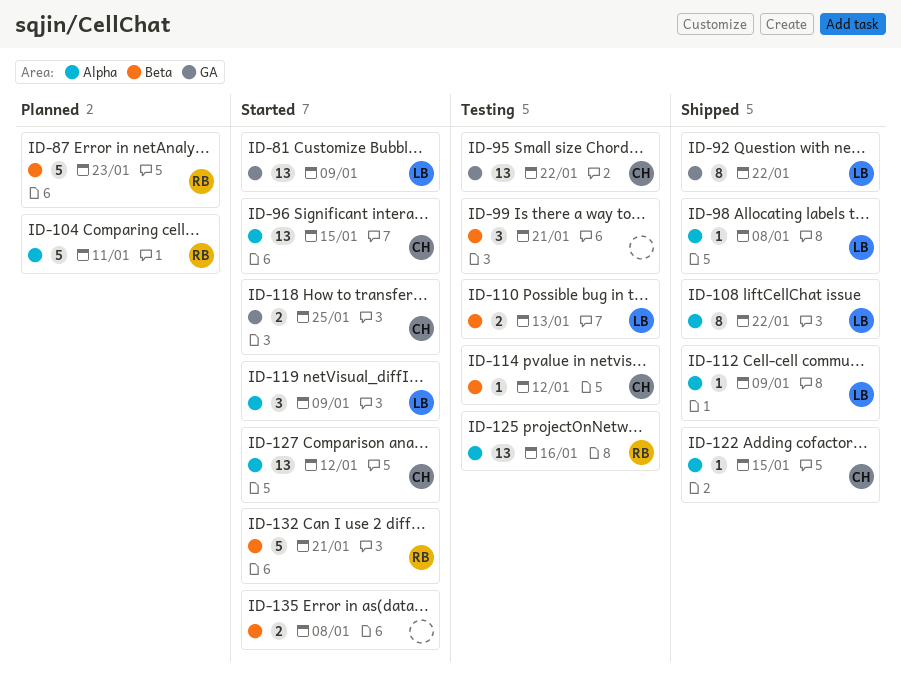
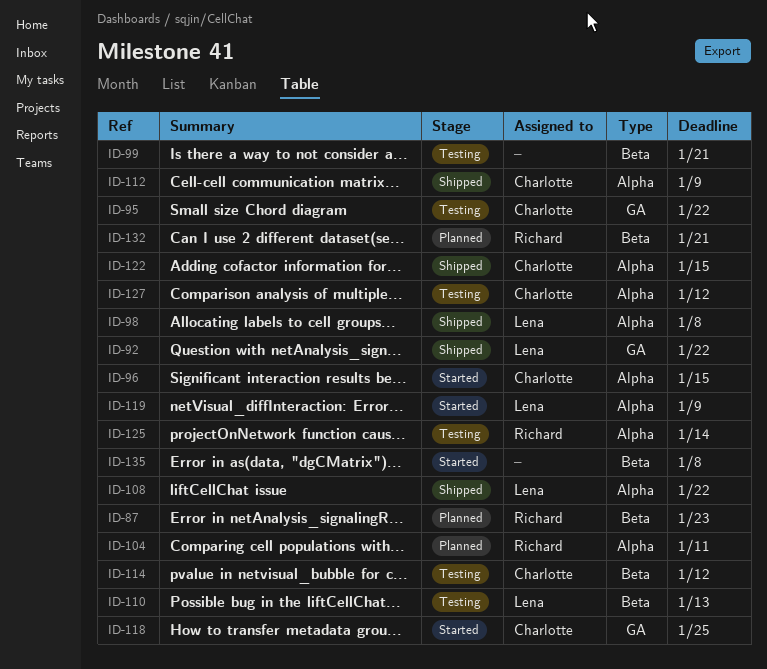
ID-81: present -> none
ID-112, owner: Lena -> Charlotte
ID-125, due: Jan 16 -> Jan 14
ID-127, status: Started -> Testing
ID-132, status: Started -> Planned

